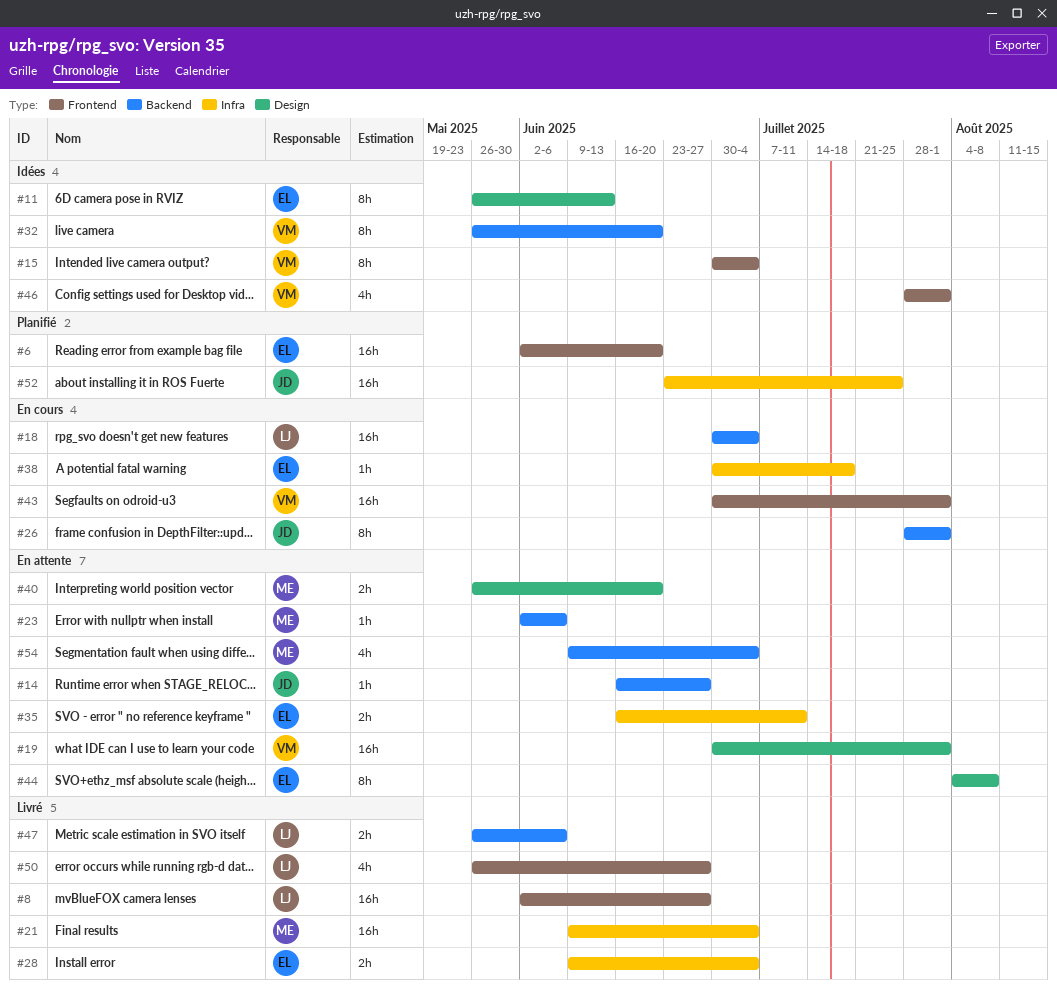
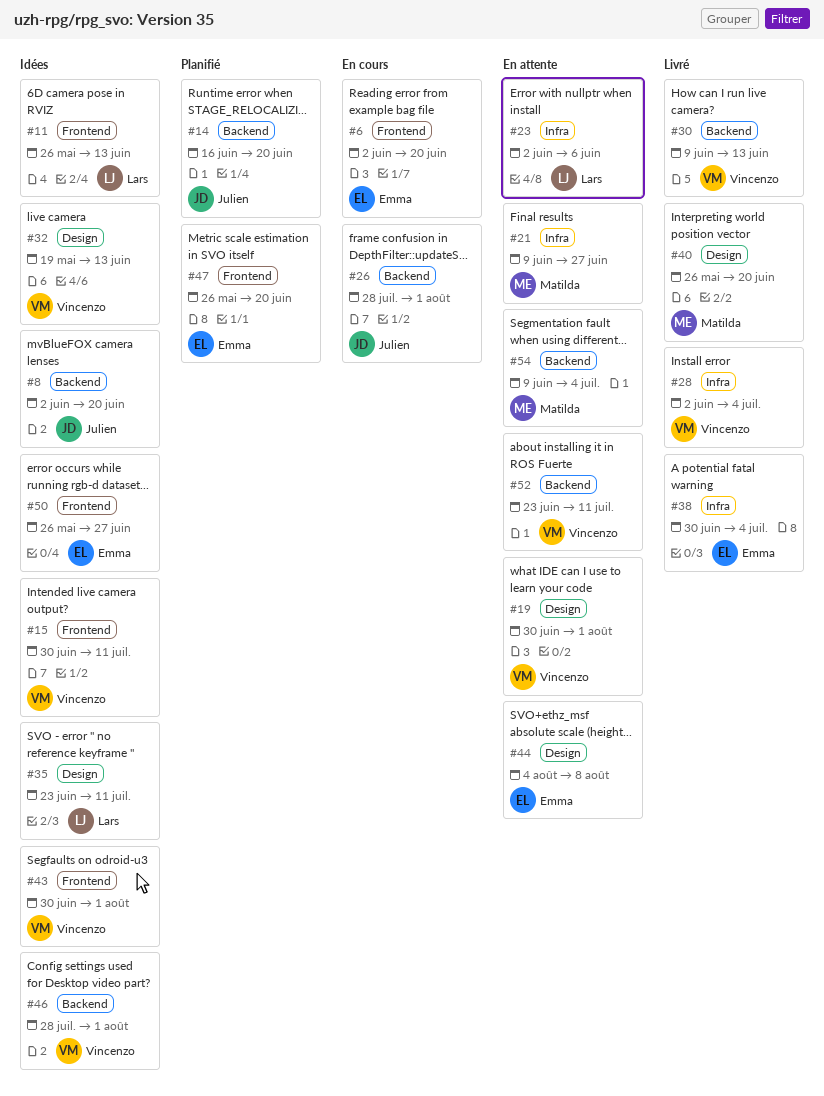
#6, status: Planifié -> En cours
#8, status: Livré -> Idées
#8, owner: Lars -> Julien
#8, label: Frontend -> Backend
#8, due: Jun 27 -> Jun 20
#11, owner: Emma -> Lars
#11, label: Design -> Frontend
#14, status: En attente -> Planifié
#14, due: Jun 27 -> Jun 20
#15, due: Jul 4 -> Jul 11
#18: present -> none
#21, status: Livré -> En attente
#21, due: Jul 4 -> Jun 27
#23, owner: Matilda -> Lars
#23, label: Backend -> Infra
#28, owner: Emma -> Vincenzo
#28, start: Jun 9 -> Jun 2
#30: none -> present
#32, label: Backend -> Design
#32, start: May 26 -> May 19
#32, due: Jun 20 -> Jun 13
#35, status: En attente -> Idées
#35, owner: Emma -> Lars
#35, label: Infra -> Design
#35, start: Jun 16 -> Jun 23
#38, status: En cours -> Livré
#38, due: Jul 18 -> Jul 4
#40, status: En attente -> Livré
#43, status: En cours -> Idées
#46, label: Frontend -> Backend
#47, status: Livré -> Planifié
#47, owner: Lars -> Emma
#47, label: Backend -> Frontend
#47, due: Jun 6 -> Jun 20
#50, status: Livré -> Idées
#50, owner: Lars -> Emma
#52, status: Planifié -> En attente
#52, owner: Julien -> Vincenzo
#52, label: Infra -> Backend
#52, due: Jul 25 -> Jul 11

